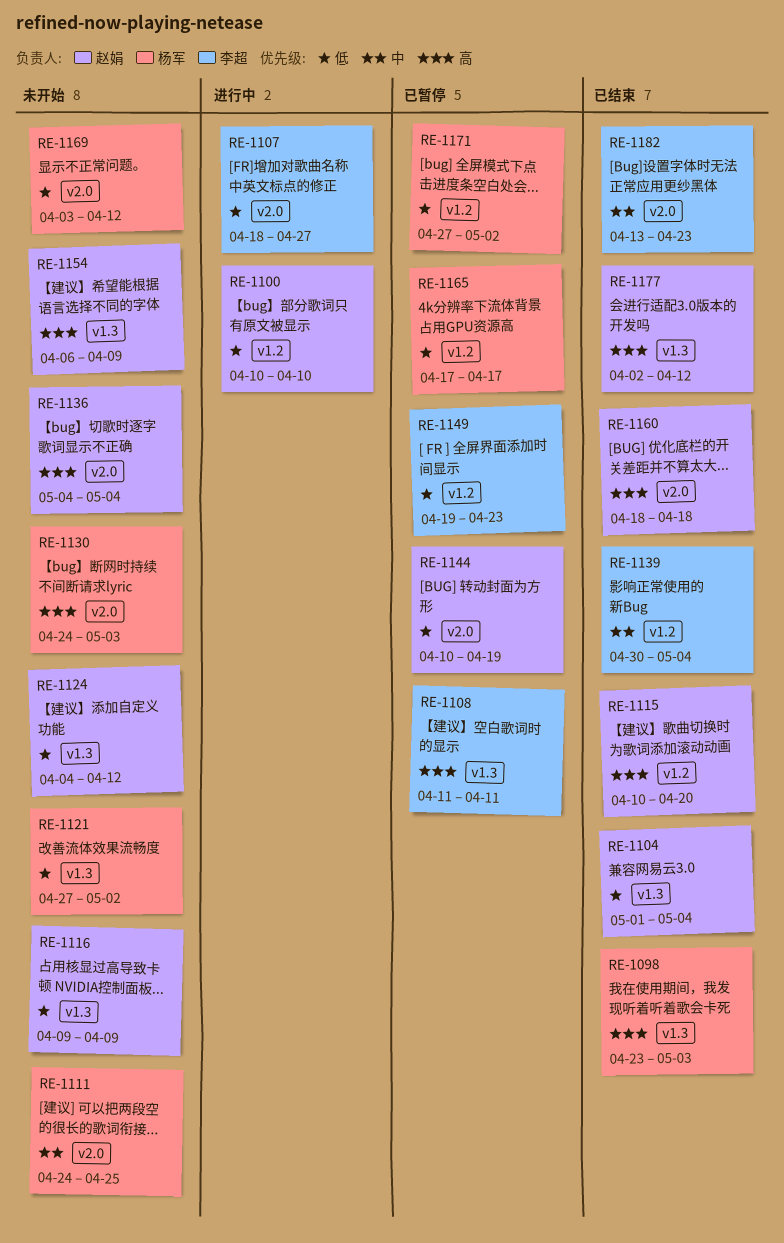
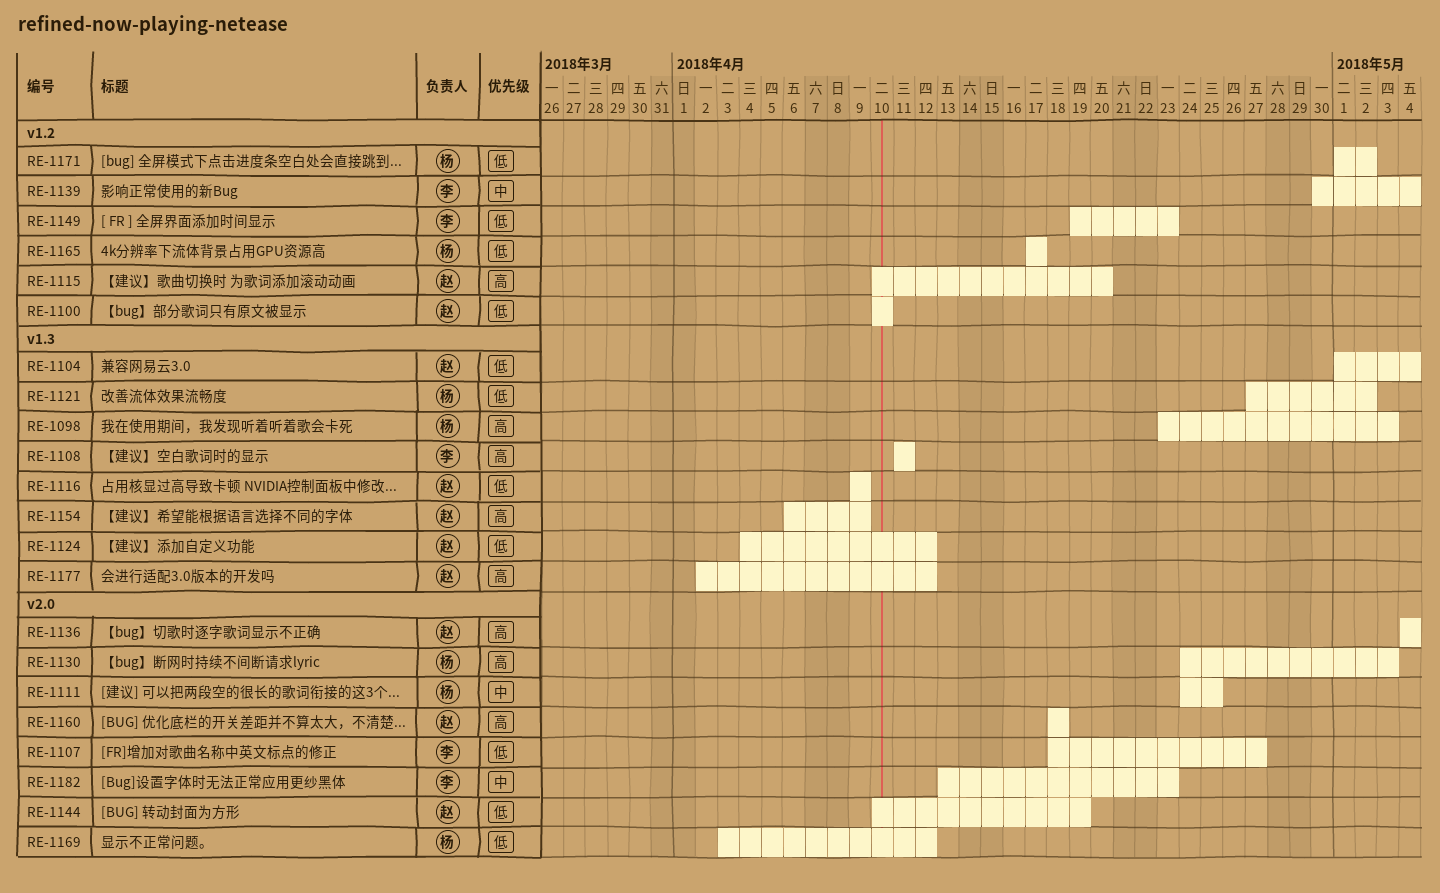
RE-1171, start: Apr 27 -> May 1

